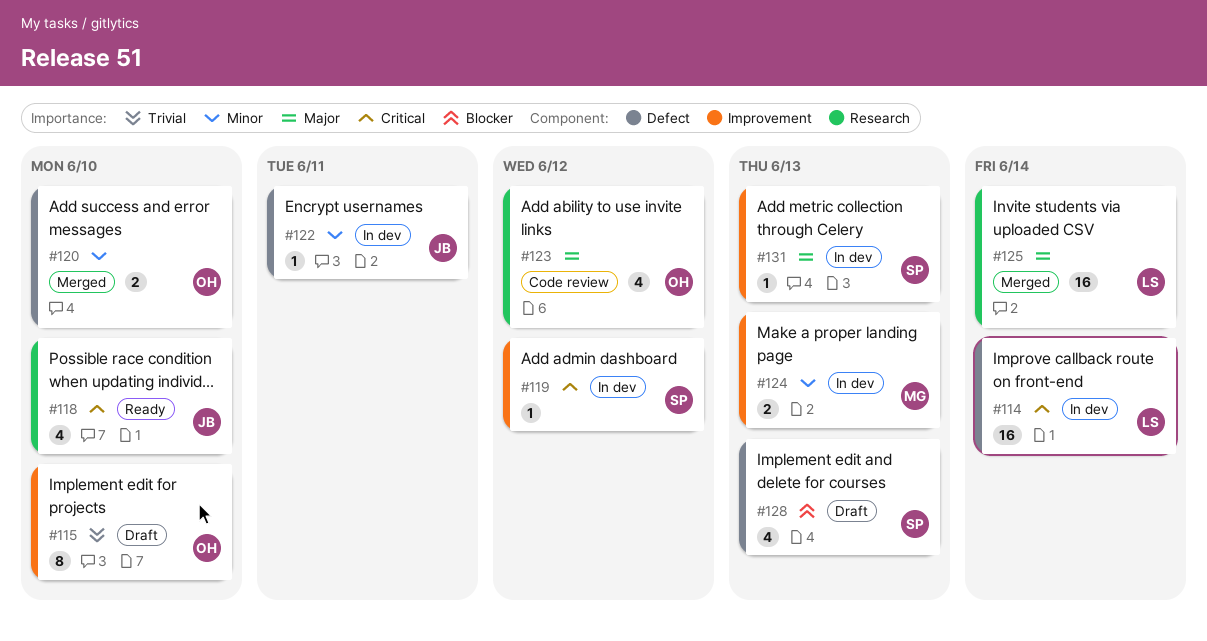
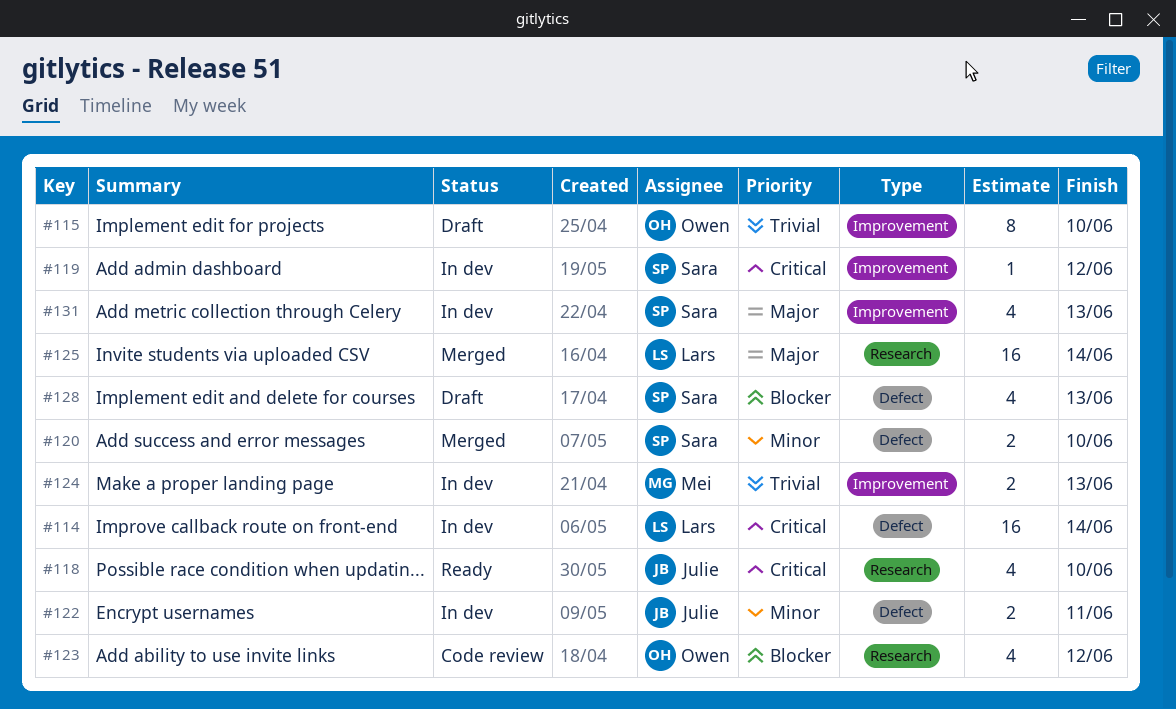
#120, owner: Owen -> Sara
#122, estimate: 1 -> 2
#123, priority: Major -> Blocker
#124, priority: Minor -> Trivial
#131, estimate: 1 -> 4

